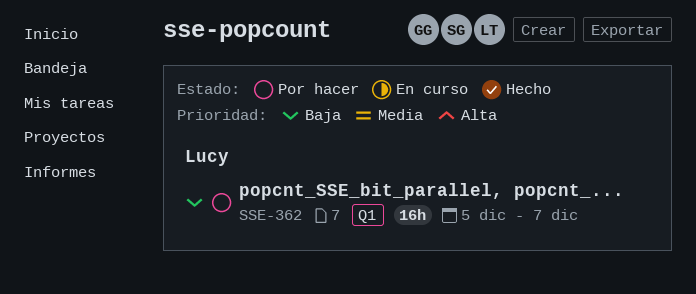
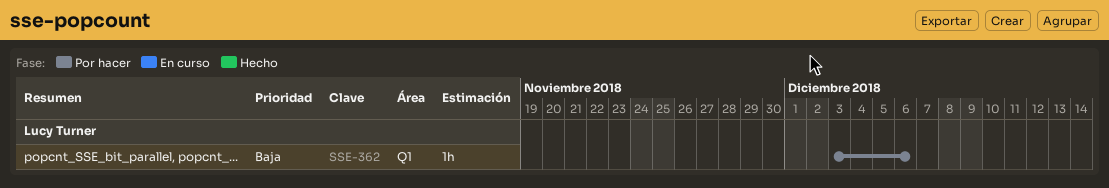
SSE-362, estimate: 16h -> 1h
SSE-362, start: Dec 5 -> Dec 3
SSE-362, due: Dec 7 -> Dec 6

